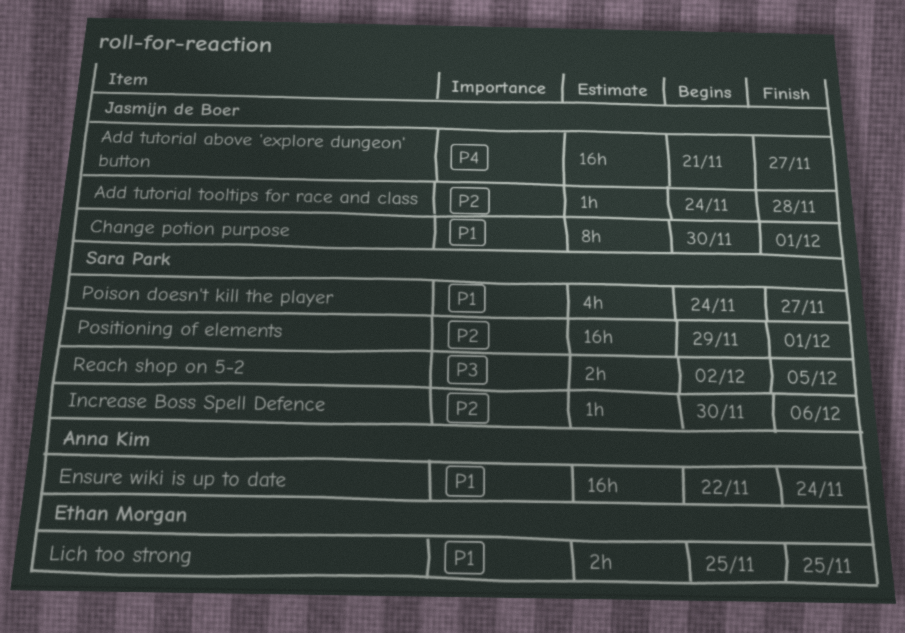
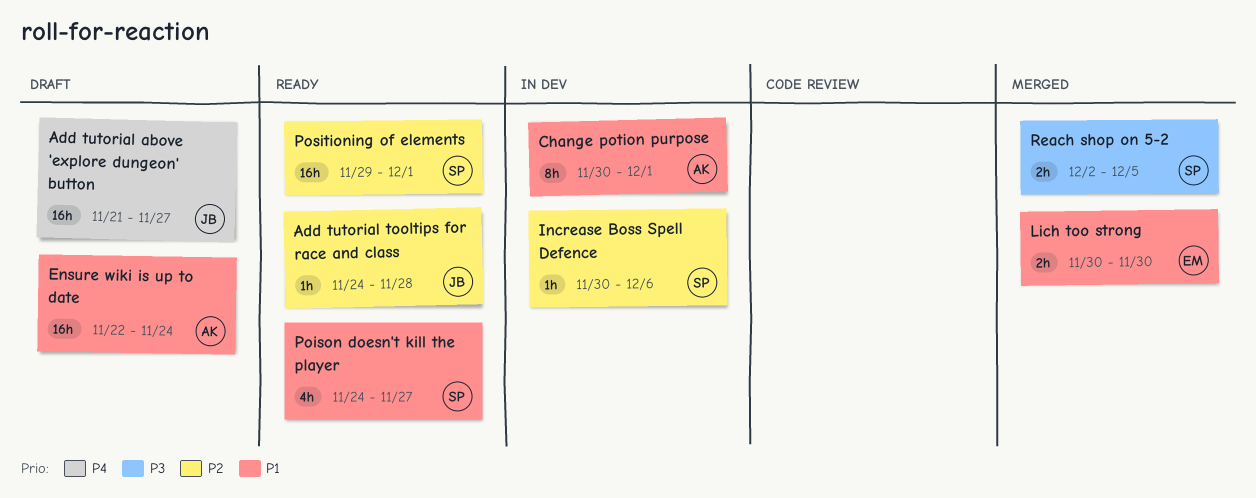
Change potion purpose, owner: Jasmijn de Boer -> Anna Kim
Lich too strong, start: Nov 25 -> Nov 30
Lich too strong, due: Nov 25 -> Nov 30

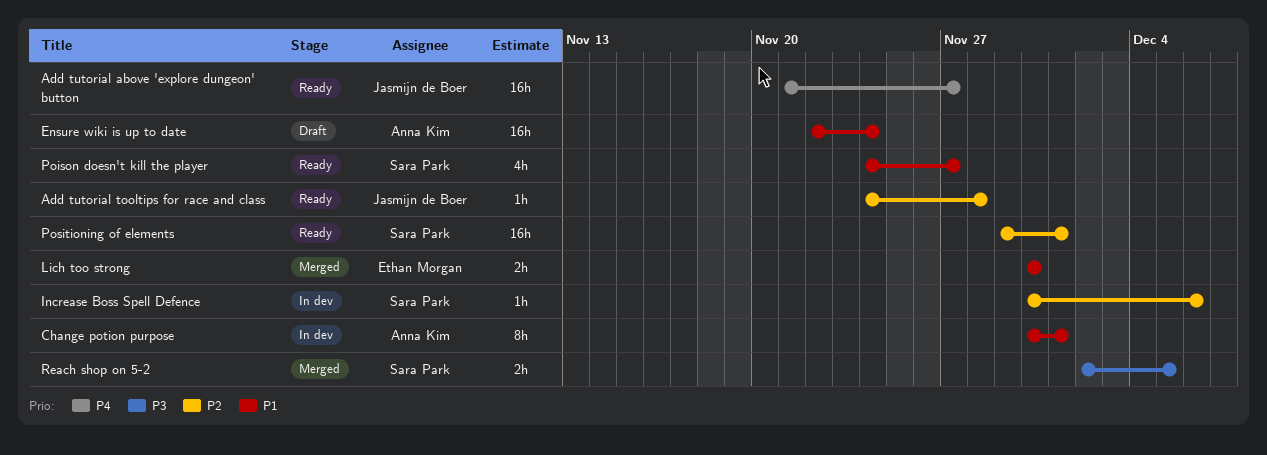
Add tutorial above 'explore dungeon' button, status: Draft -> Ready

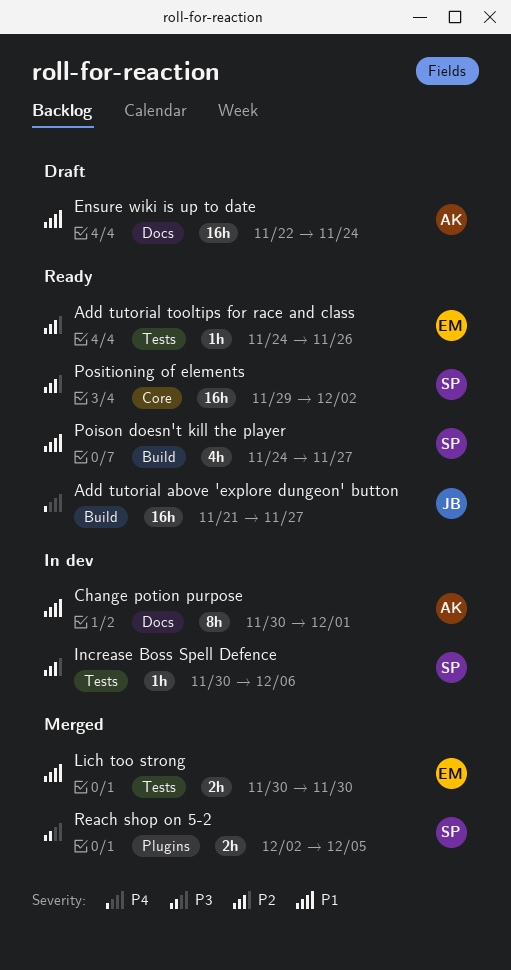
Add tutorial tooltips for race and class, owner: Jasmijn de Boer -> Ethan Morgan
Add tutorial tooltips for race and class, due: Nov 28 -> Nov 26
Positioning of elements, due: Dec 1 -> Dec 2

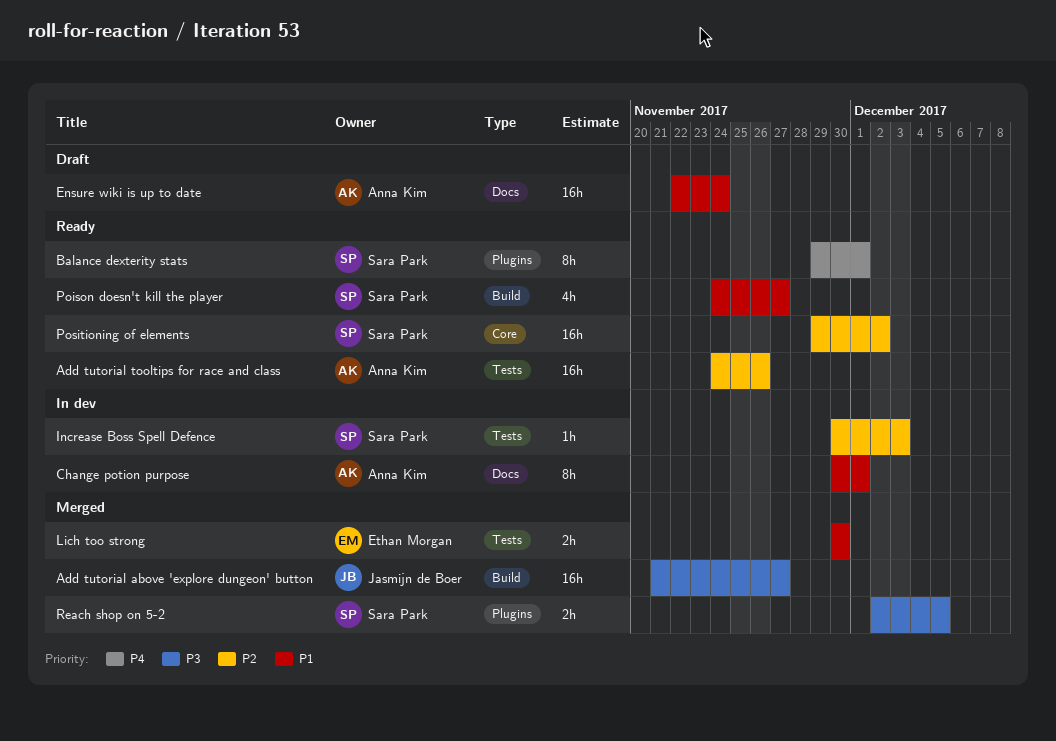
Add tutorial above 'explore dungeon' button, status: Ready -> Merged
Add tutorial above 'explore dungeon' button, priority: P4 -> P3
Add tutorial tooltips for race and class, owner: Ethan Morgan -> Anna Kim
Add tutorial tooltips for race and class, estimate: 1h -> 16h
Balance dexterity stats: none -> present
Increase Boss Spell Defence, due: Dec 6 -> Dec 3

